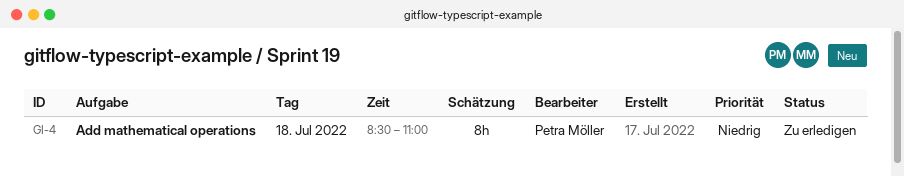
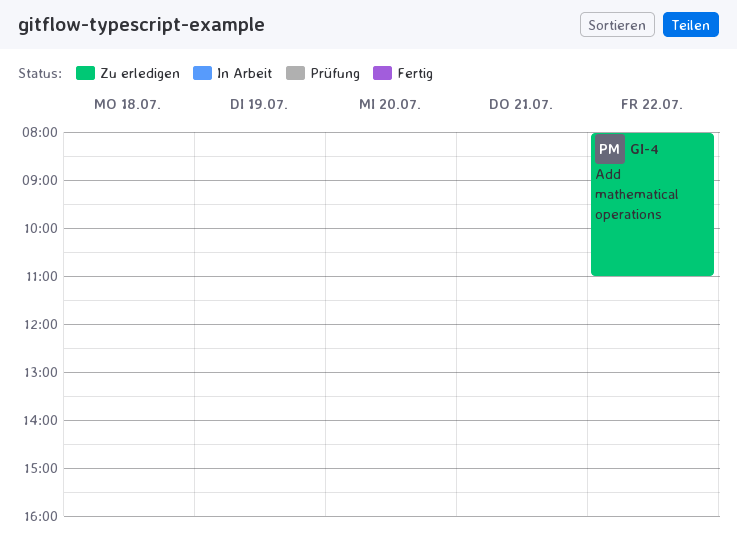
GI-4, day: Jul 18 -> Jul 22
GI-4, begins: 08:30 -> 08:00

